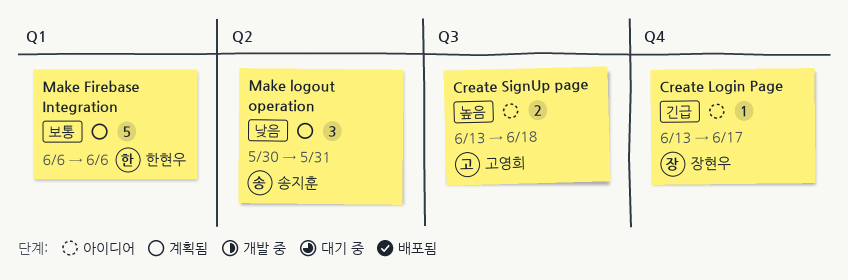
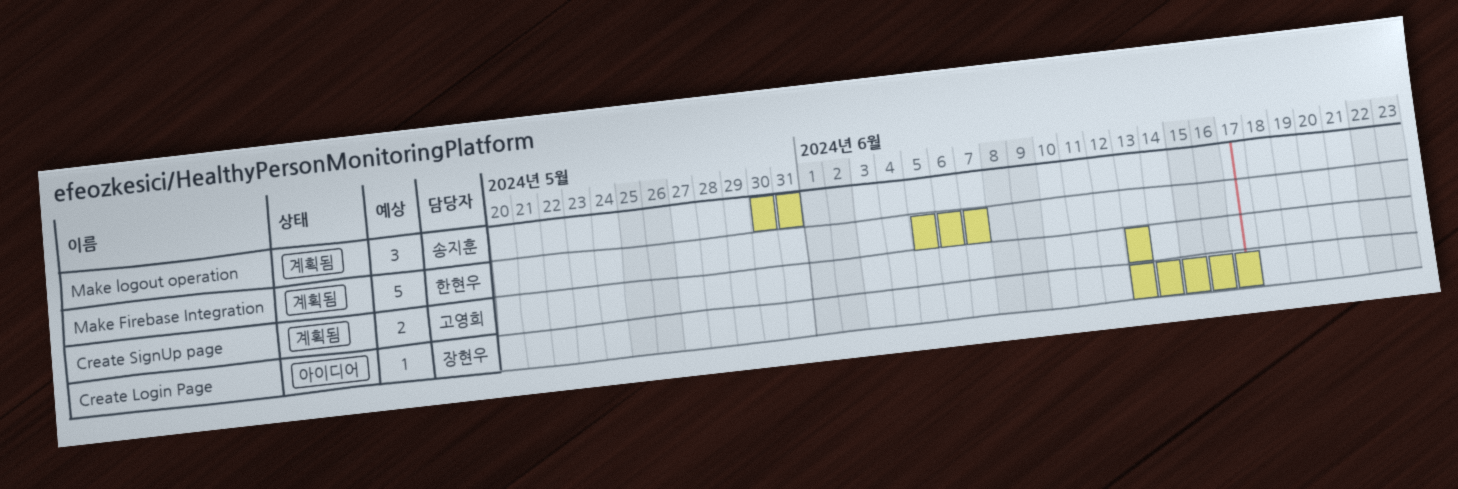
Create SignUp page, status: 아이디어 -> 계획됨
Create SignUp page, due: Jun 18 -> Jun 13
Make Firebase Integration, start: Jun 6 -> Jun 5
Make Firebase Integration, due: Jun 6 -> Jun 7

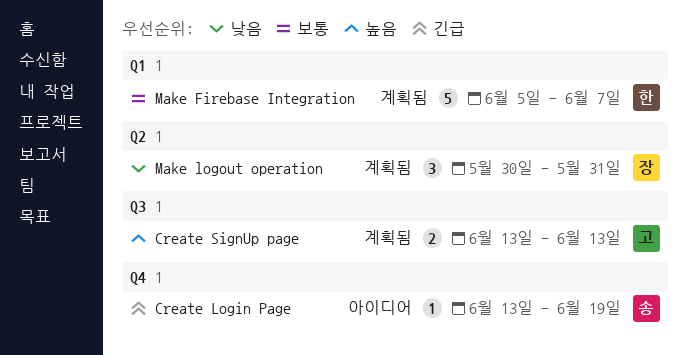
Create Login Page, owner: 장현우 -> 송지훈
Create Login Page, due: Jun 17 -> Jun 19
Make logout operation, owner: 송지훈 -> 장현우

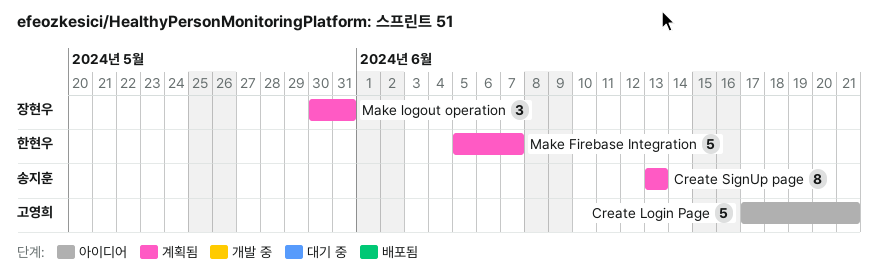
Create Login Page, owner: 송지훈 -> 고영희
Create Login Page, estimate: 1 -> 5
Create Login Page, start: Jun 13 -> Jun 17
Create Login Page, due: Jun 19 -> Jun 21
Create SignUp page, owner: 고영희 -> 송지훈
Create SignUp page, estimate: 2 -> 8

